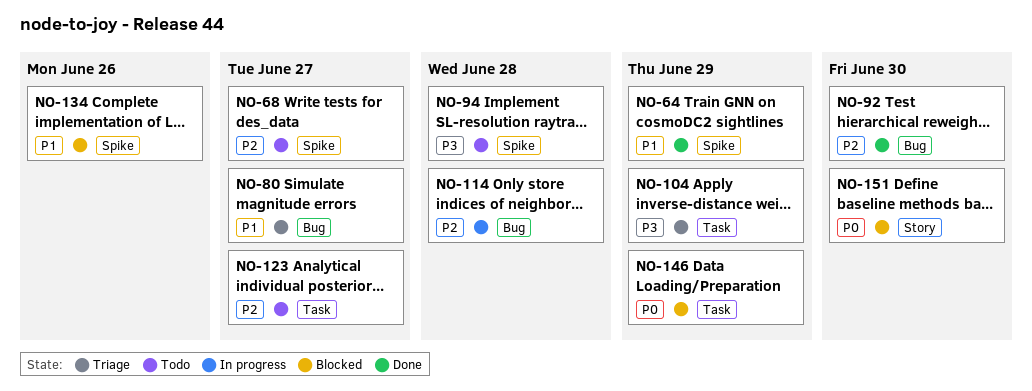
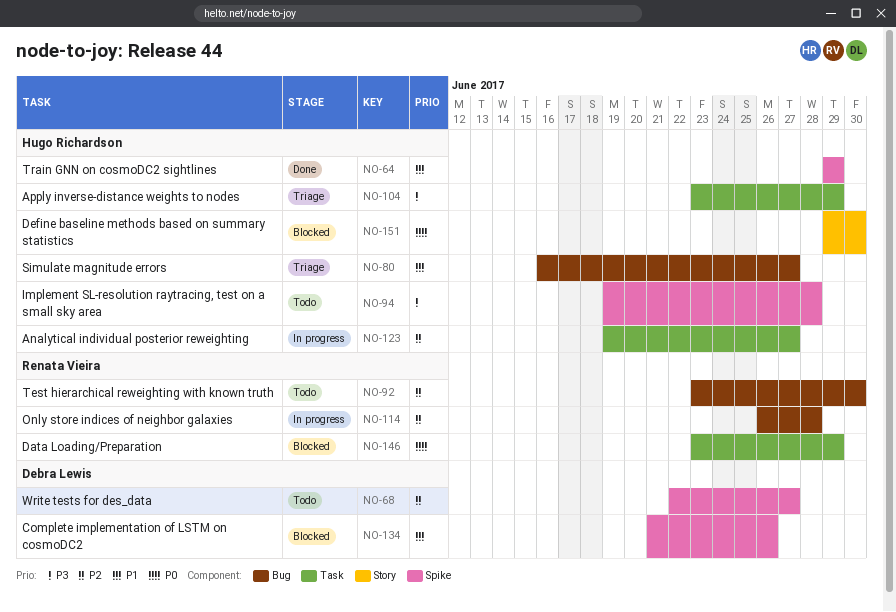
NO-92, status: Done -> Todo
NO-123, status: Todo -> In progress

